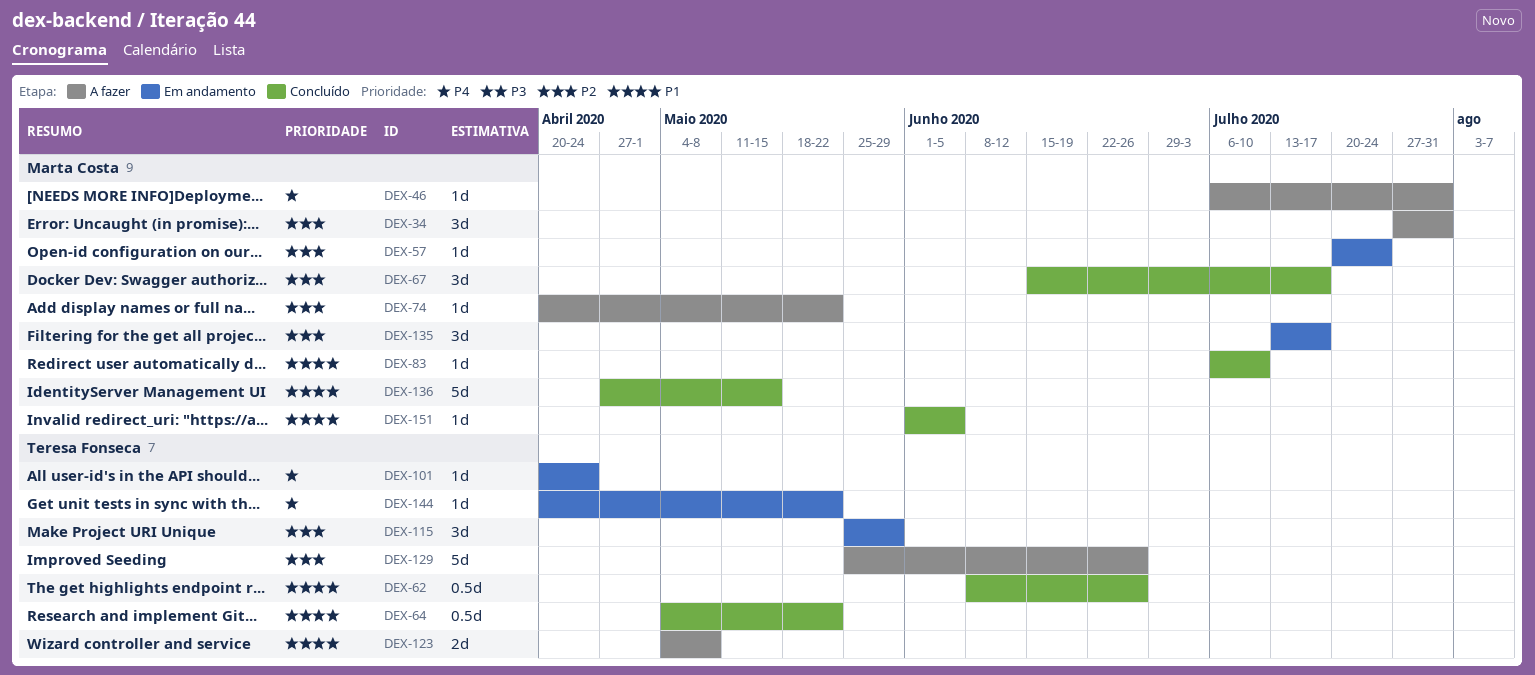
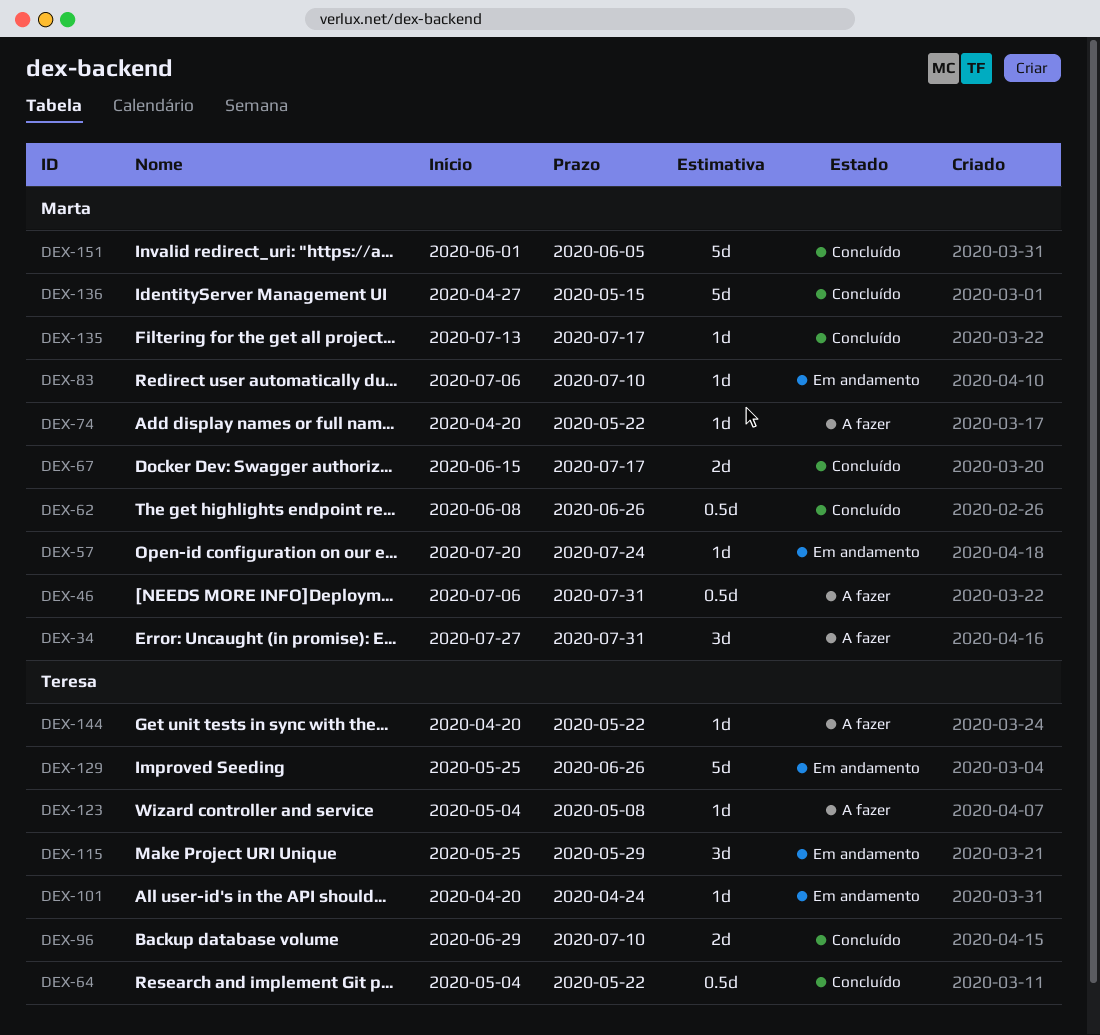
DEX-46, estimate: 1d -> 0.5d
DEX-62, owner: Teresa Fonseca -> Marta Costa
DEX-67, estimate: 3d -> 2d
DEX-83, status: Concluído -> Em andamento
DEX-96: none -> present
DEX-123, estimate: 2d -> 1d
DEX-129, status: A fazer -> Em andamento
DEX-135, status: Em andamento -> Concluído
DEX-135, estimate: 3d -> 1d
DEX-144, status: Em andamento -> A fazer
DEX-151, estimate: 1d -> 5d

